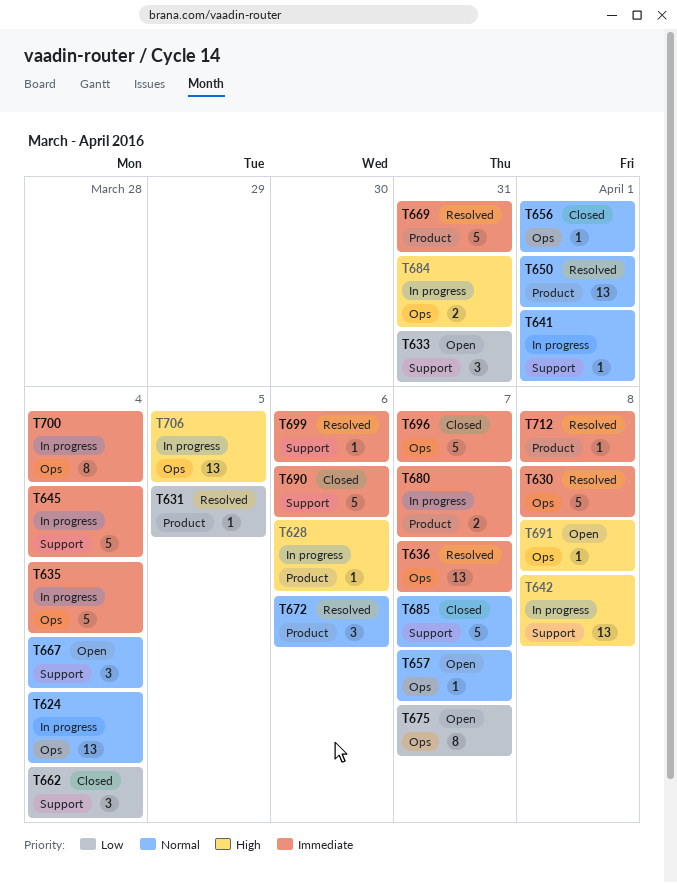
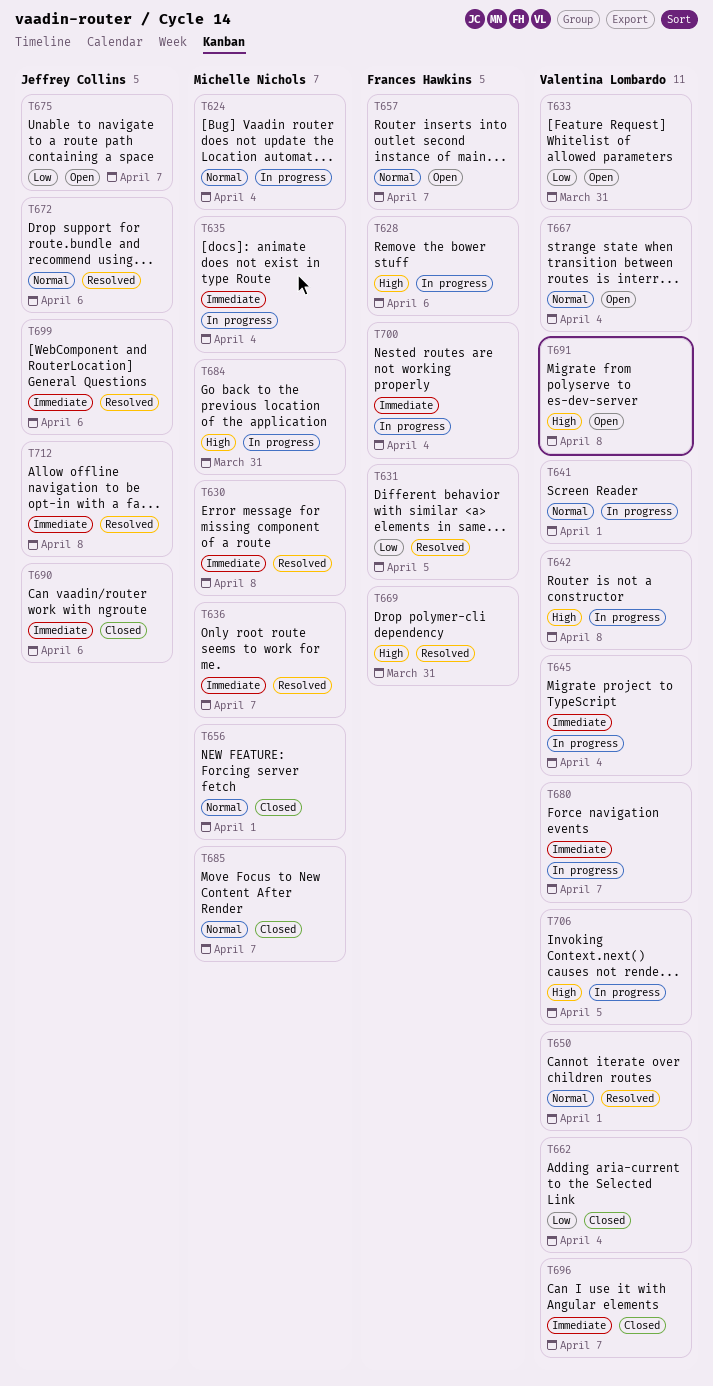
T669, priority: Immediate -> High

